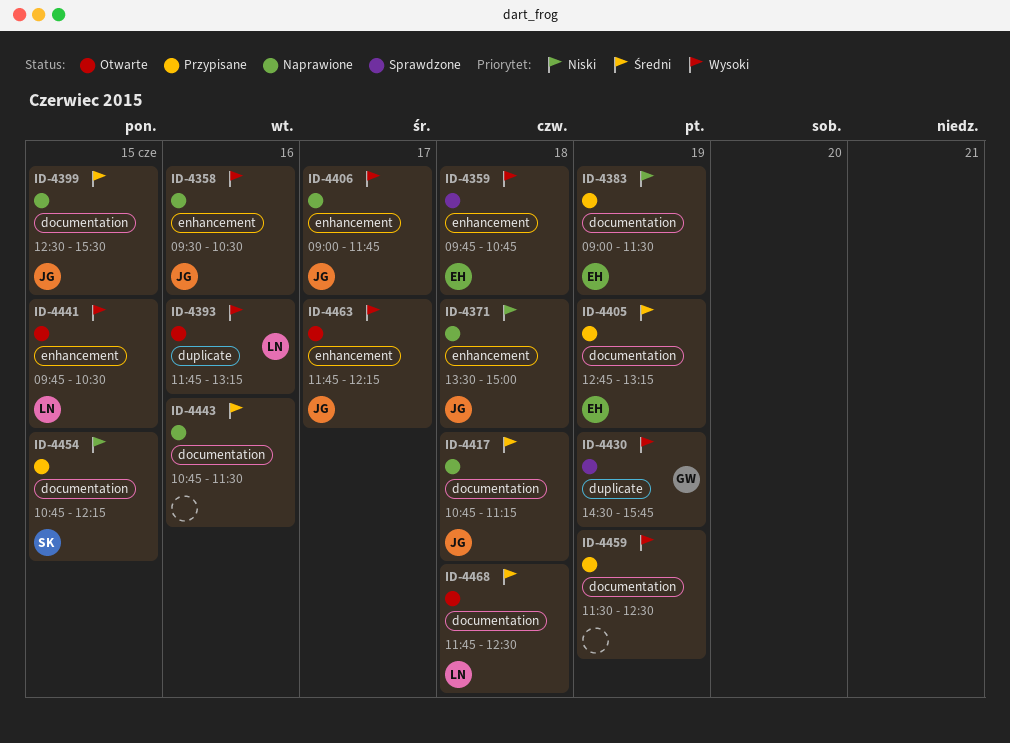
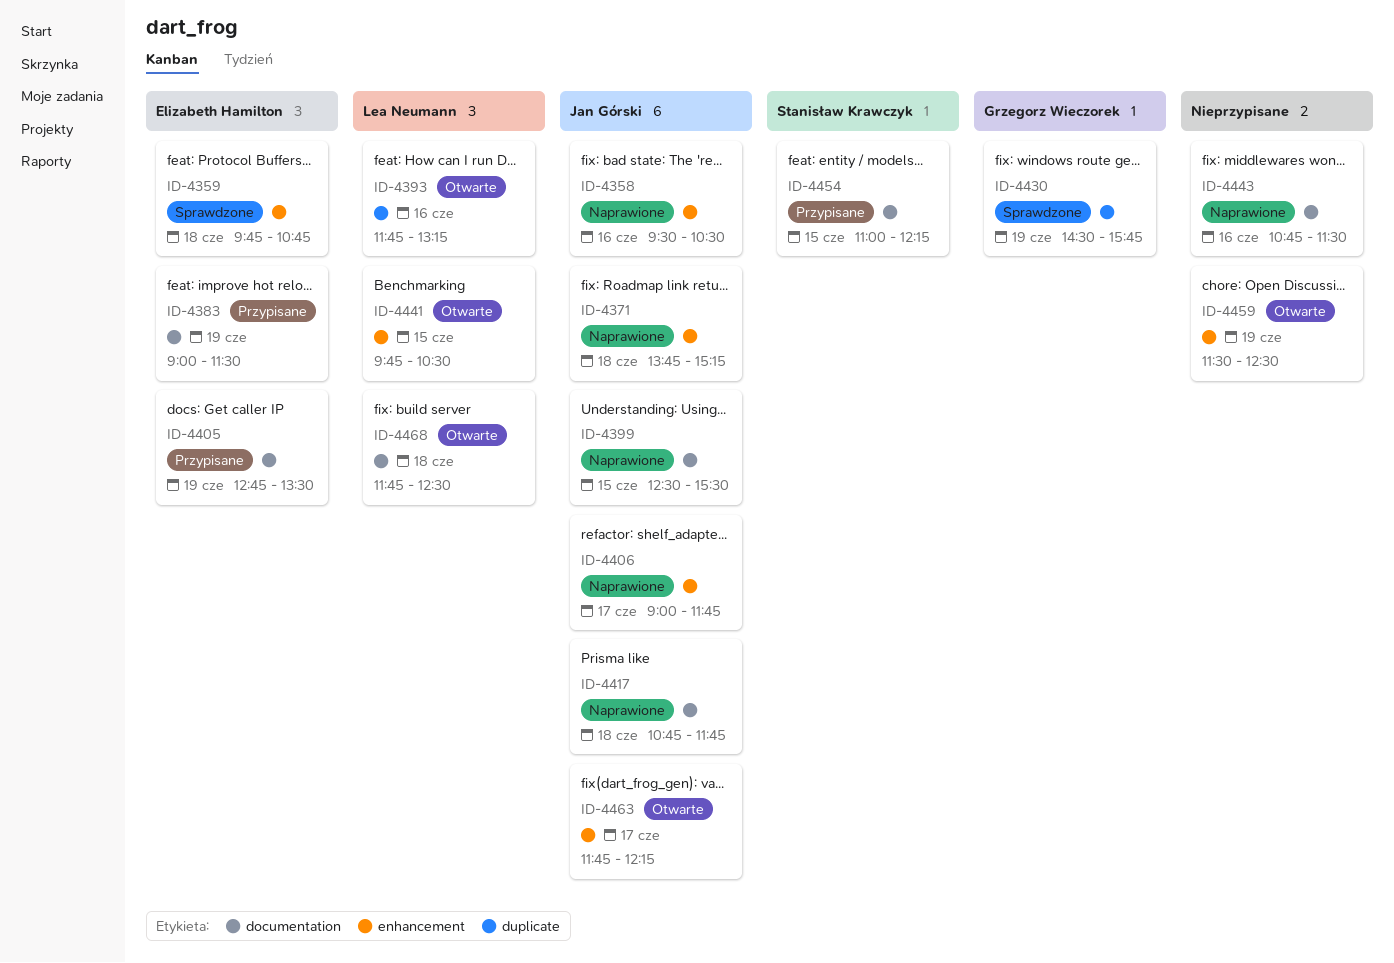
ID-4371, begins: 13:30 -> 13:45
ID-4371, ends: 15:00 -> 15:15
ID-4405, ends: 13:15 -> 13:30
ID-4417, ends: 11:15 -> 11:45
ID-4454, begins: 10:45 -> 11:00
ID-4459, status: Przypisane -> Otwarte
ID-4459, label: documentation -> enhancement

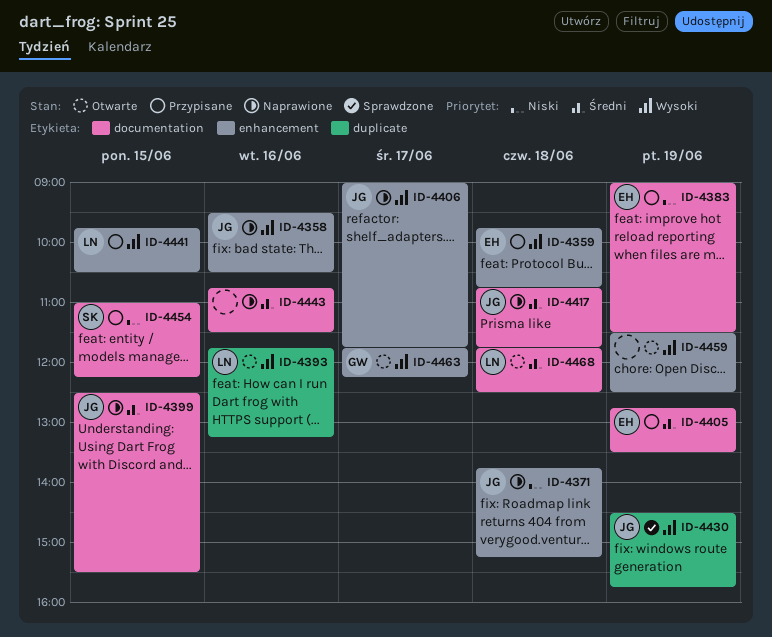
ID-4359, status: Sprawdzone -> Przypisane
ID-4430, owner: Grzegorz Wieczorek -> Jan Górski
ID-4441, status: Otwarte -> Przypisane
ID-4463, owner: Jan Górski -> Grzegorz Wieczorek

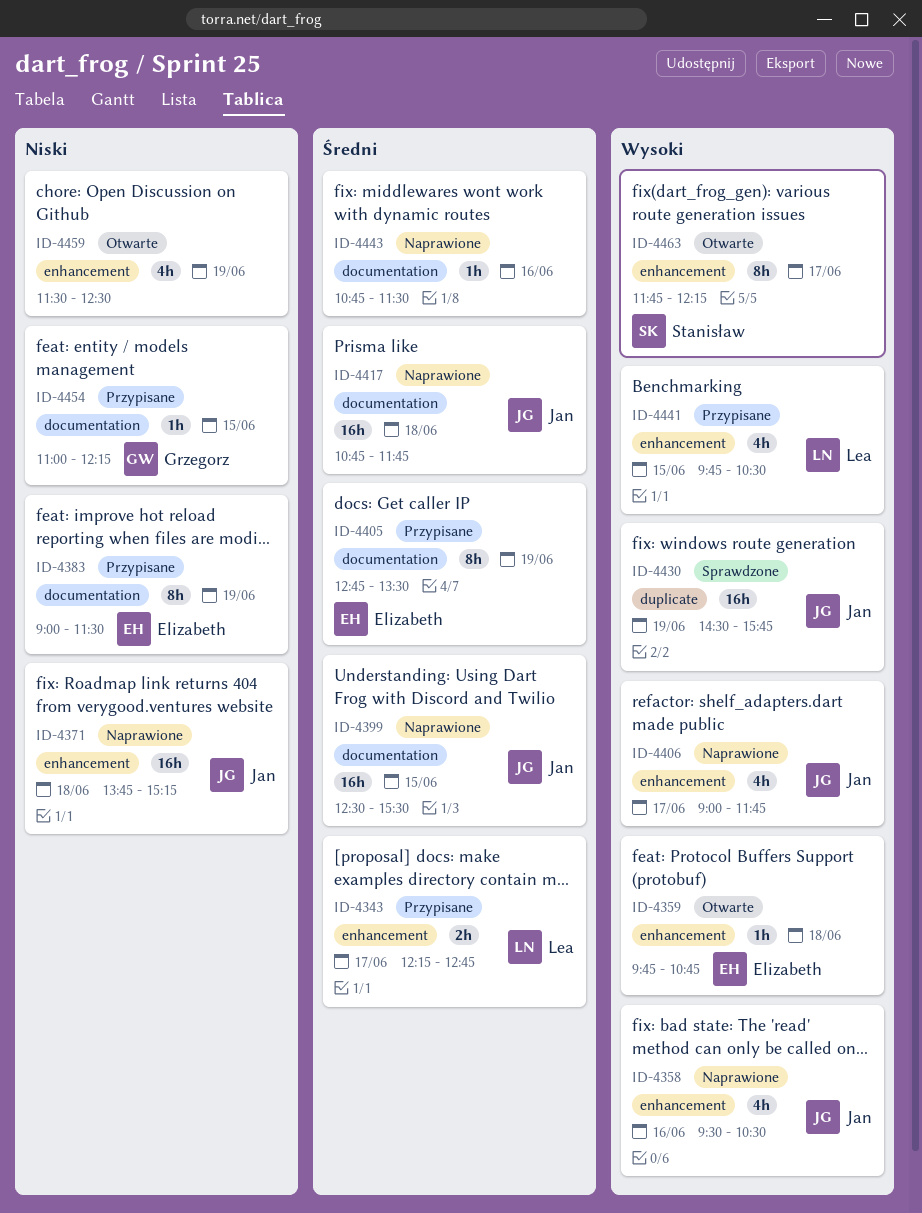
ID-4343: none -> present
ID-4359, status: Przypisane -> Otwarte
ID-4393: present -> none
ID-4454, owner: Stanisław -> Grzegorz
ID-4459, priority: Wysoki -> Niski
ID-4463, owner: Grzegorz -> Stanisław
ID-4468: present -> none

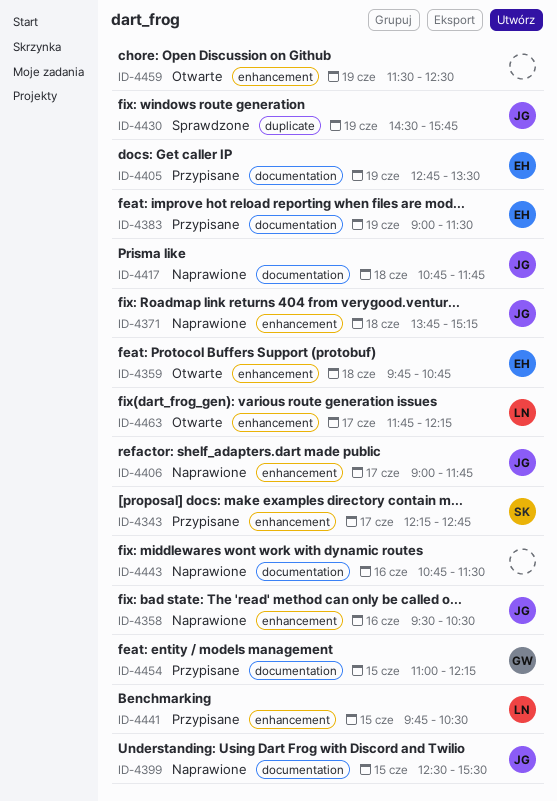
ID-4343, owner: Lea -> Stanisław
ID-4463, owner: Stanisław -> Lea

